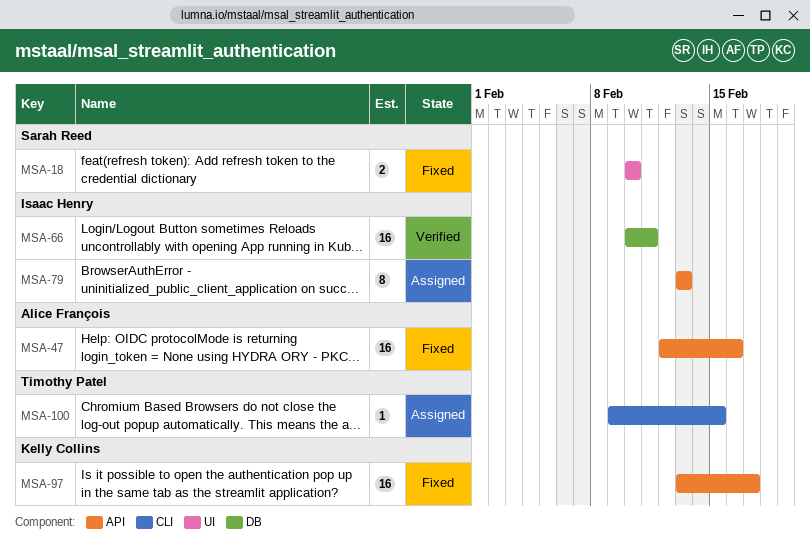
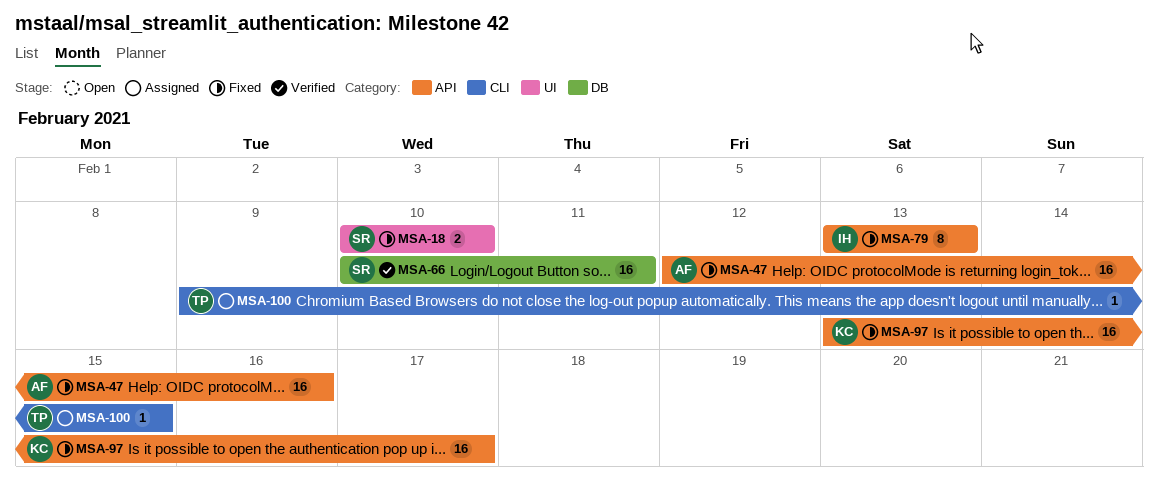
MSA-66, owner: Isaac Henry -> Sarah Reed
MSA-79, status: Assigned -> Fixed

